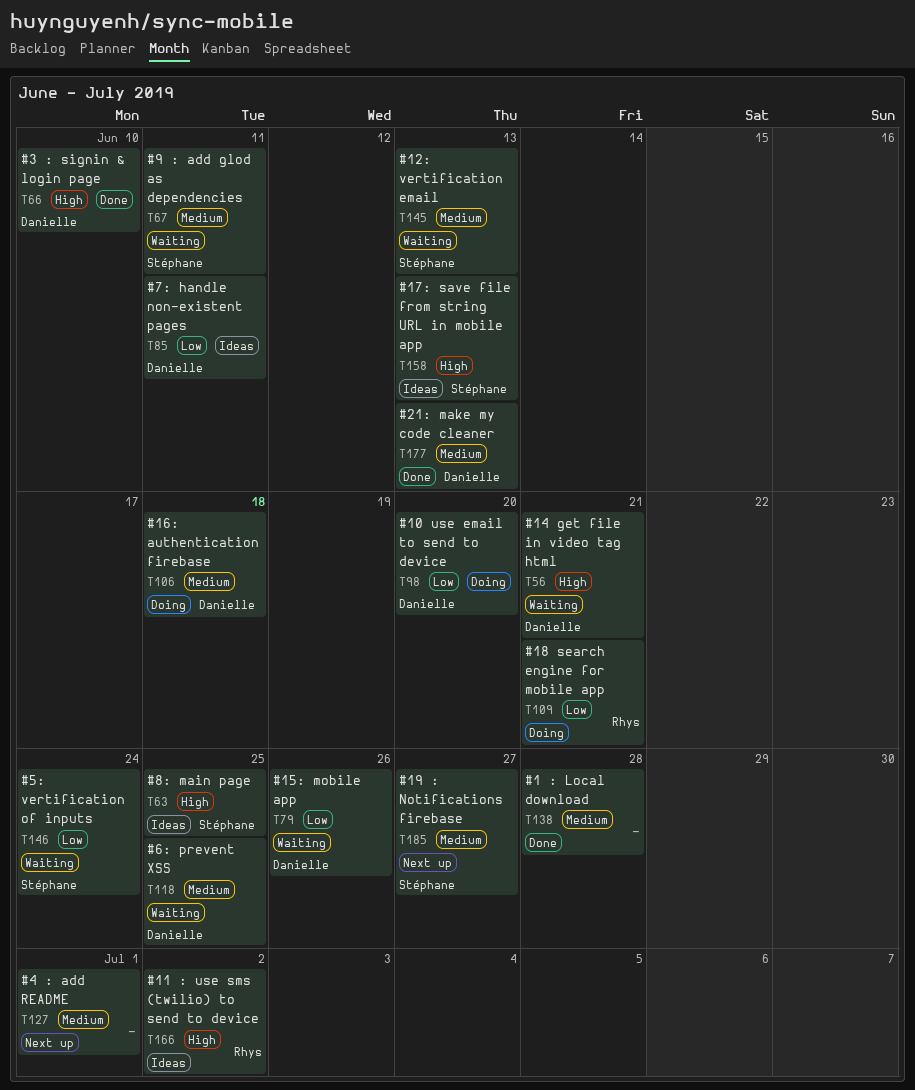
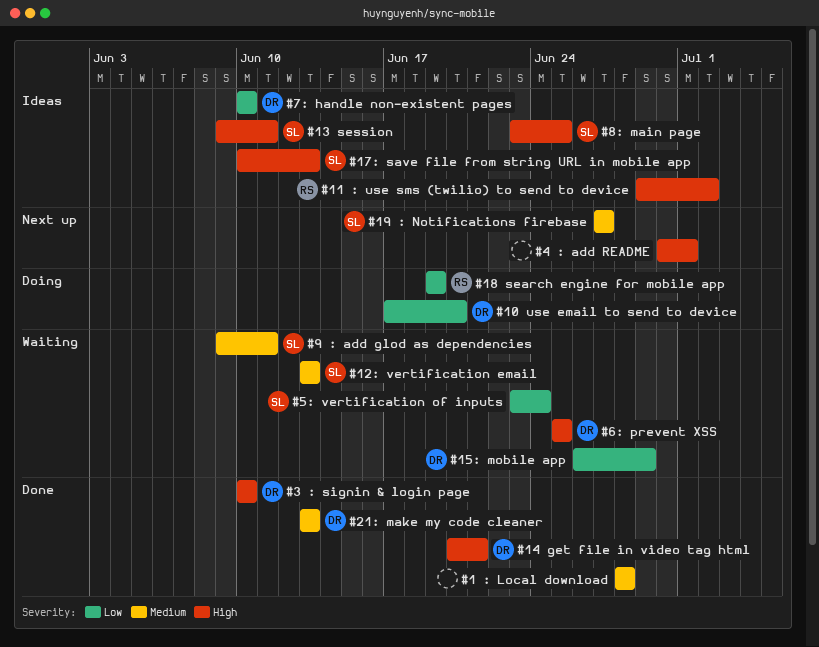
#13 session: none -> present
#14 get file in video tag html, status: Waiting -> Done
#15: mobile app, due: Jun 26 -> Jun 29
#16: authentication firebase: present -> none
#18 search engine for mobile app, due: Jun 21 -> Jun 19
#4 : add README, priority: Medium -> High
#6: prevent XSS, priority: Medium -> High
#7: handle non-existent pages, due: Jun 11 -> Jun 10

